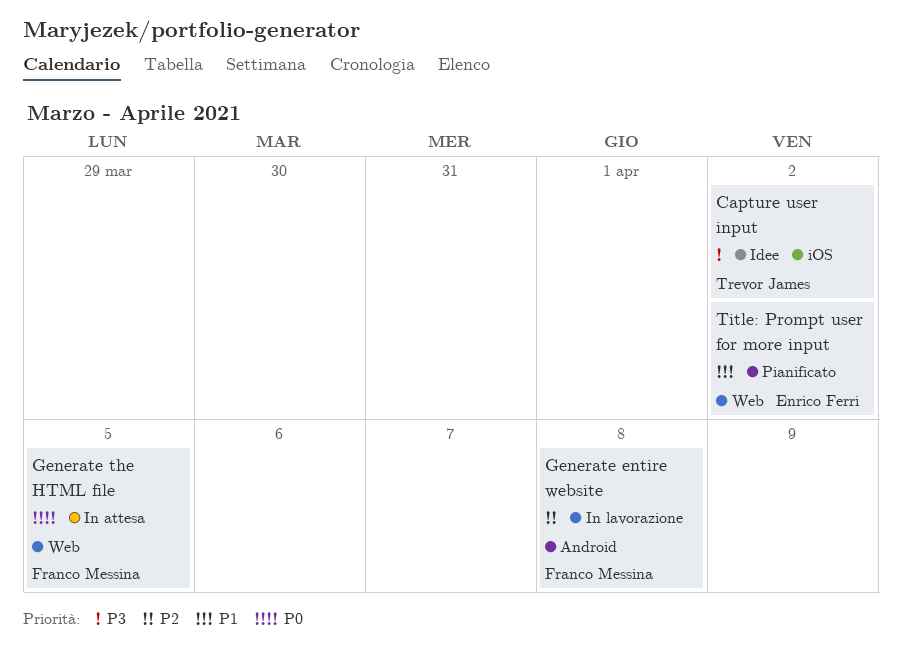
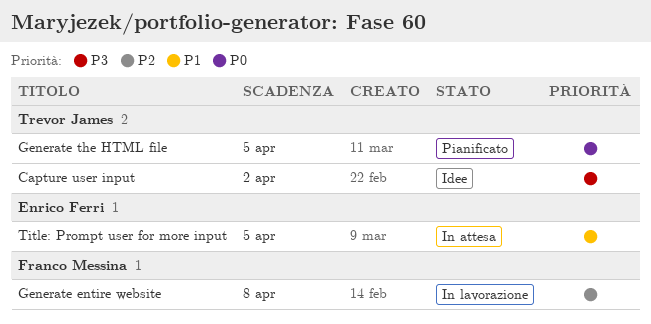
Generate the HTML file, status: In attesa -> Pianificato
Generate the HTML file, owner: Franco Messina -> Trevor James
Title: Prompt user for more input, status: Pianificato -> In attesa
Title: Prompt user for more input, due: Apr 2 -> Apr 5

